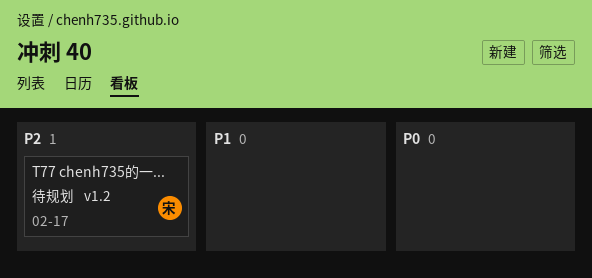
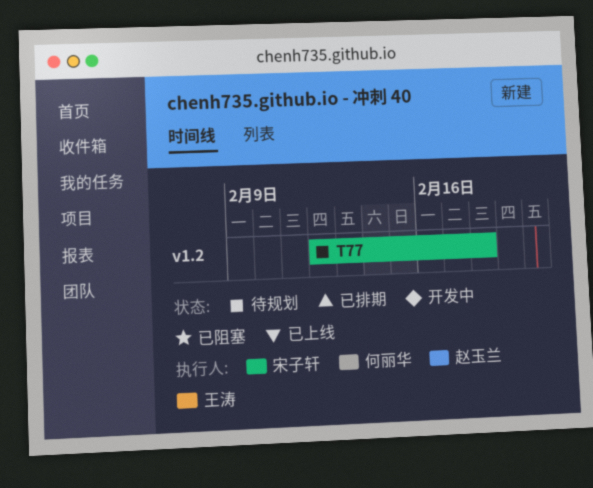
T77, due: Feb 17 -> Feb 18

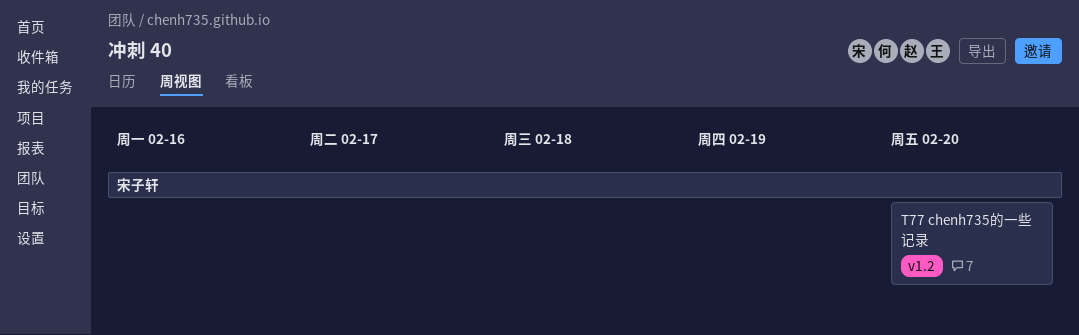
T77, due: Feb 18 -> Feb 20

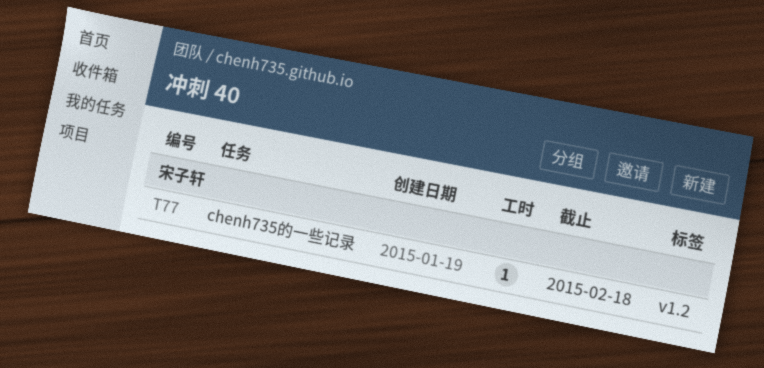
T77, due: Feb 20 -> Feb 18

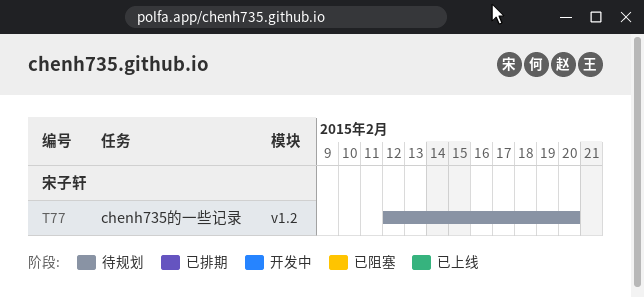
T77, due: Feb 18 -> Feb 20

